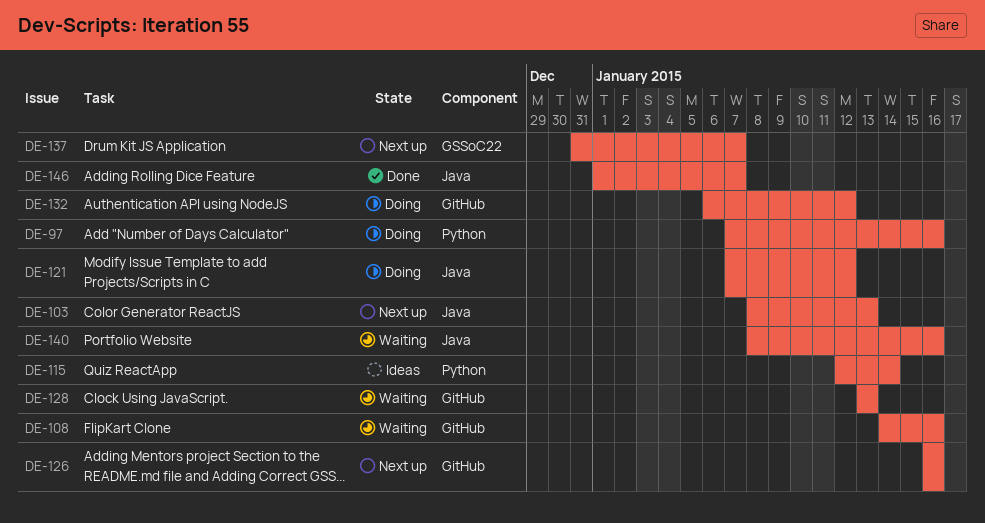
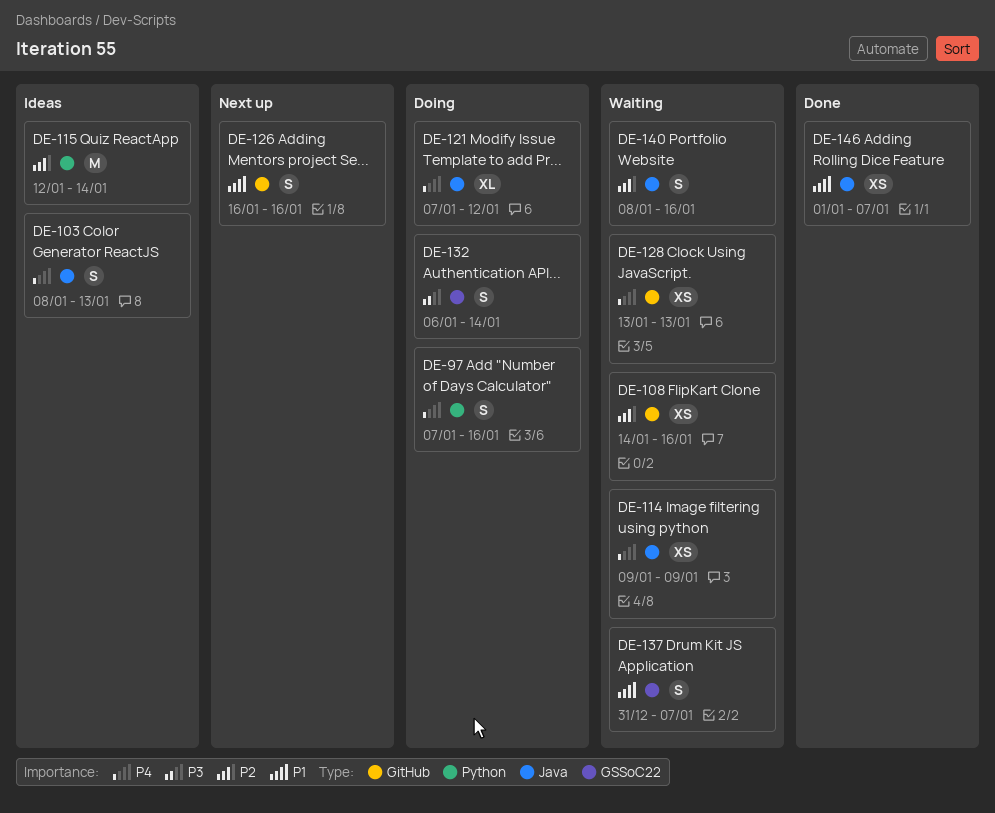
DE-103, status: Next up -> Ideas
DE-114: none -> present
DE-132, label: GitHub -> GSSoC22
DE-132, due: Jan 12 -> Jan 14
DE-137, status: Next up -> Waiting

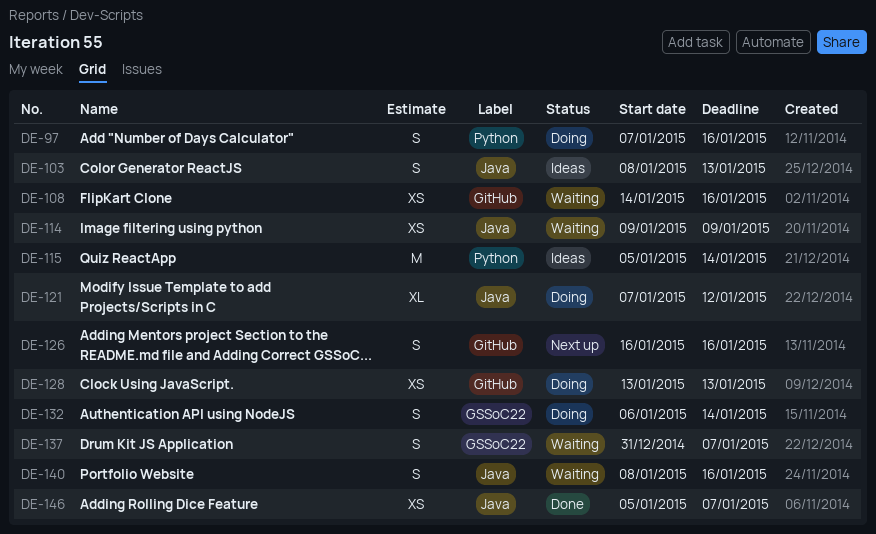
DE-115, start: Jan 12 -> Jan 5
DE-128, status: Waiting -> Doing
DE-146, start: Jan 1 -> Jan 5

